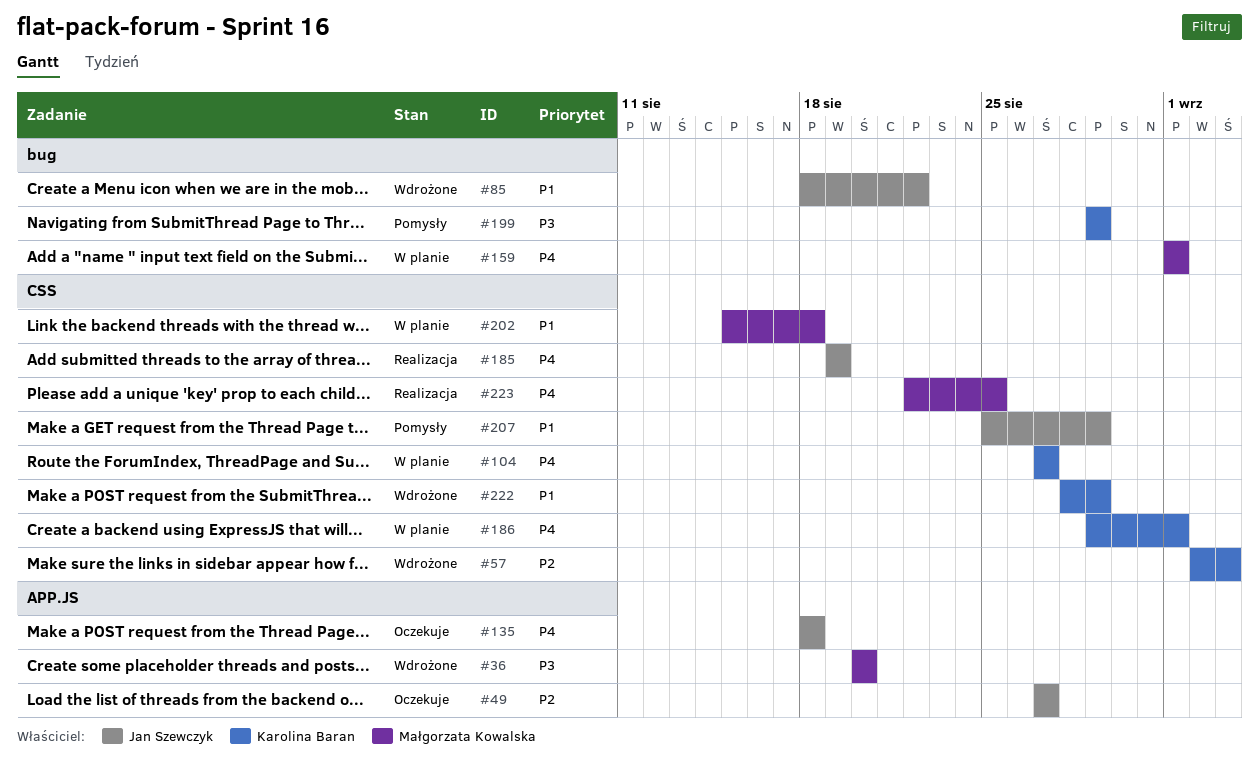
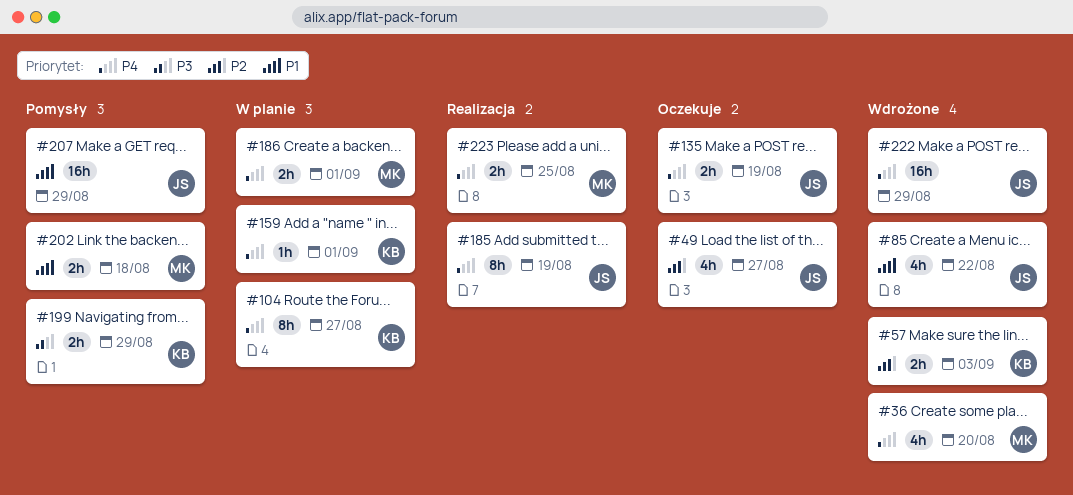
#36, priority: P3 -> P4
#135, due: Aug 18 -> Aug 19
#159, owner: Małgorzata Kowalska -> Karolina Baran
#186, owner: Karolina Baran -> Małgorzata Kowalska
#202, status: W planie -> Pomysły
#222, owner: Karolina Baran -> Jan Szewczyk
#222, priority: P1 -> P4

